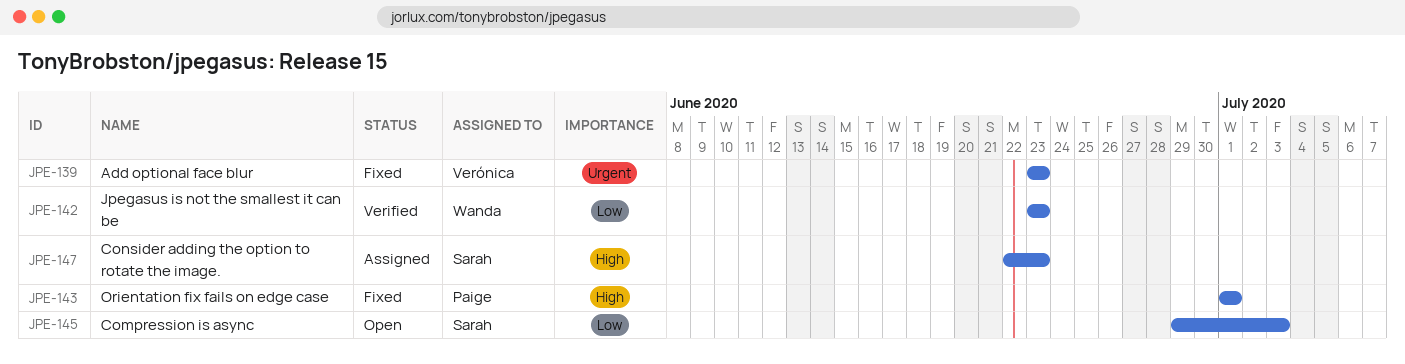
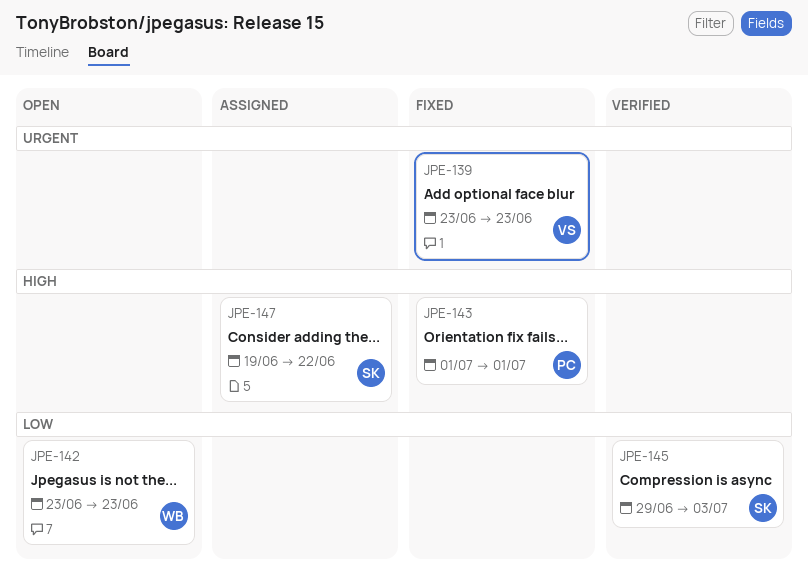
JPE-142, status: Verified -> Open
JPE-145, status: Open -> Verified
JPE-147, start: Jun 22 -> Jun 19
JPE-147, due: Jun 23 -> Jun 22

